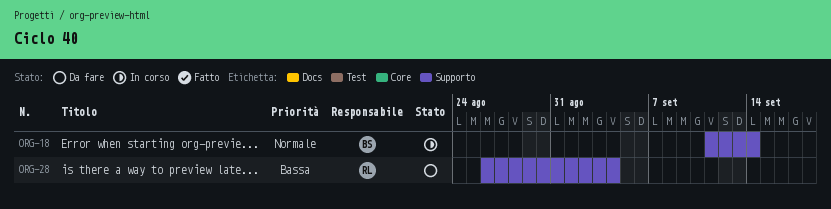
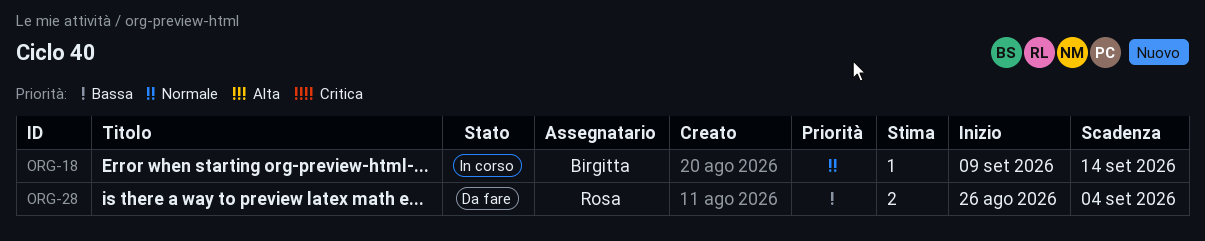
ORG-18, start: Sep 11 -> Sep 9

